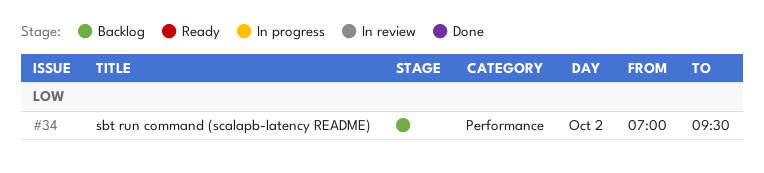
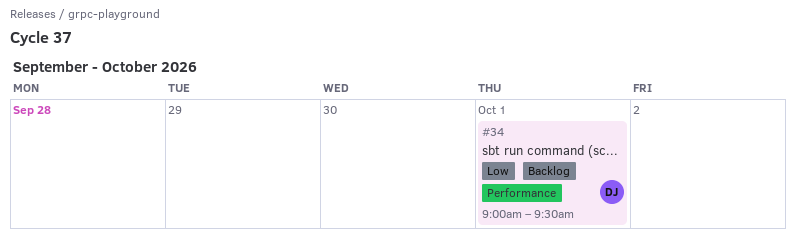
#34, day: Oct 2 -> Oct 1
#34, begins: 07:00 -> 09:00

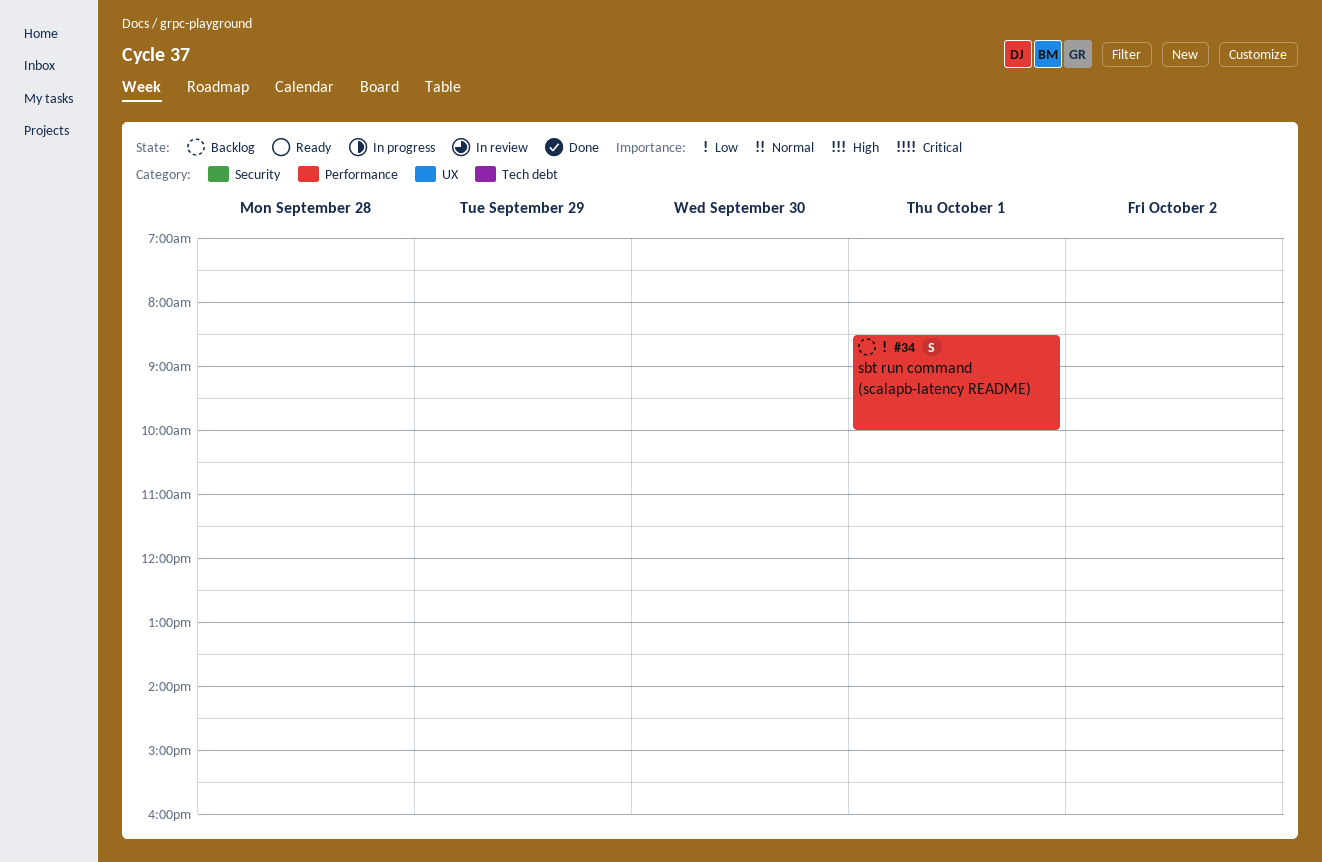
#34, begins: 09:00 -> 08:30
#34, ends: 09:30 -> 10:00

